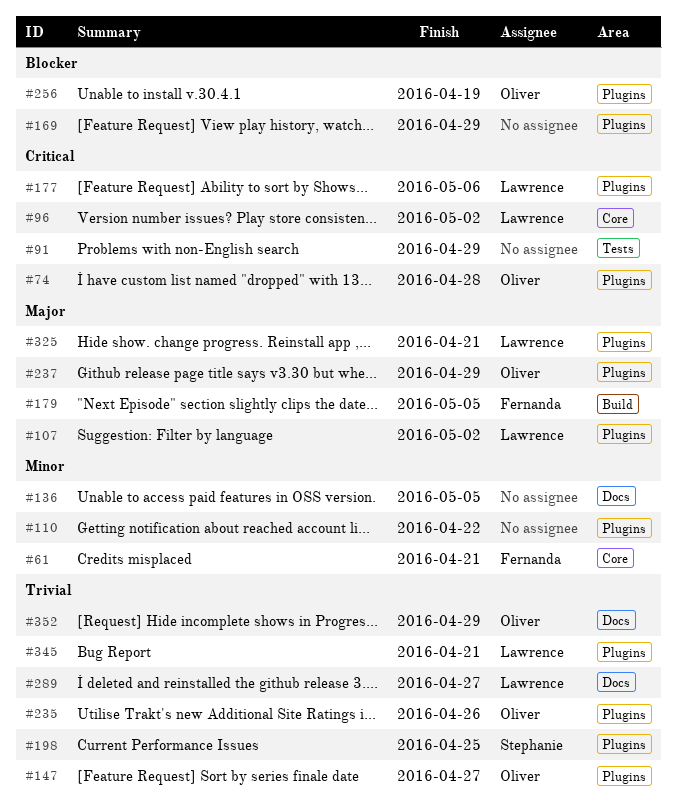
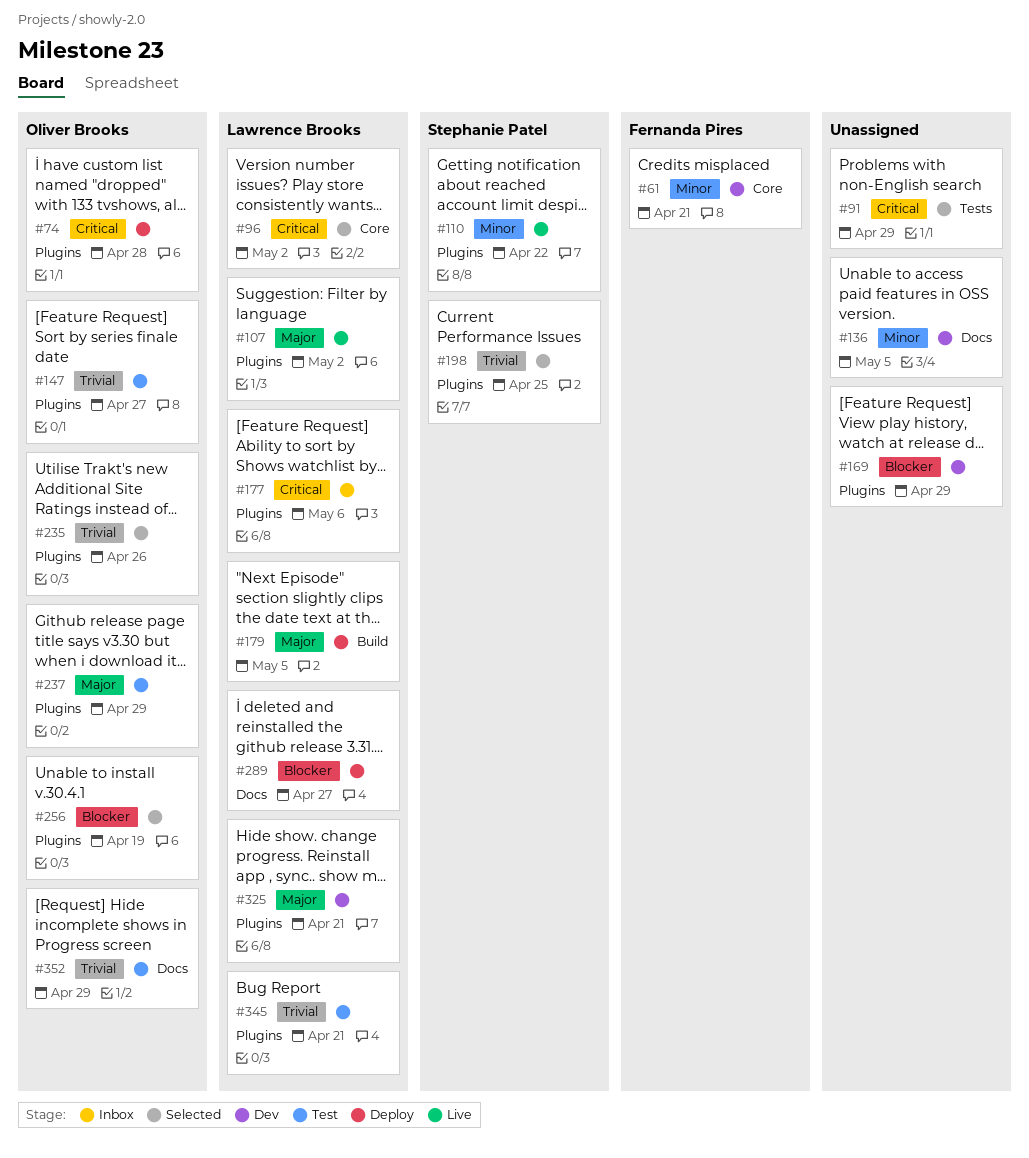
#110, owner: none -> Stephanie Patel
#179, owner: Fernanda Pires -> Lawrence Brooks
#289, priority: Trivial -> Blocker

